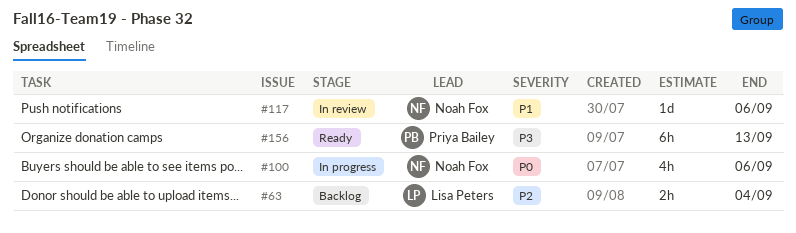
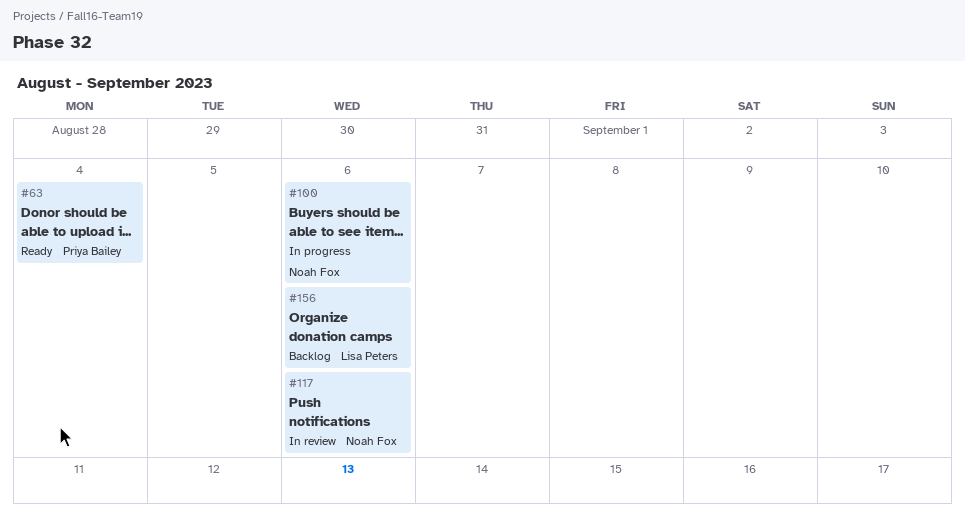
#63, status: Backlog -> Ready
#63, owner: Lisa Peters -> Priya Bailey
#156, status: Ready -> Backlog
#156, owner: Priya Bailey -> Lisa Peters
#156, due: Sep 13 -> Sep 6

